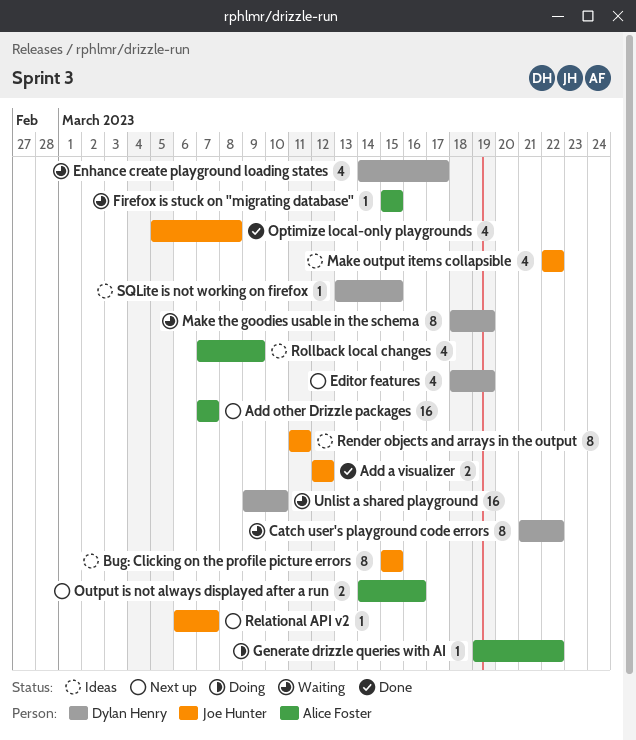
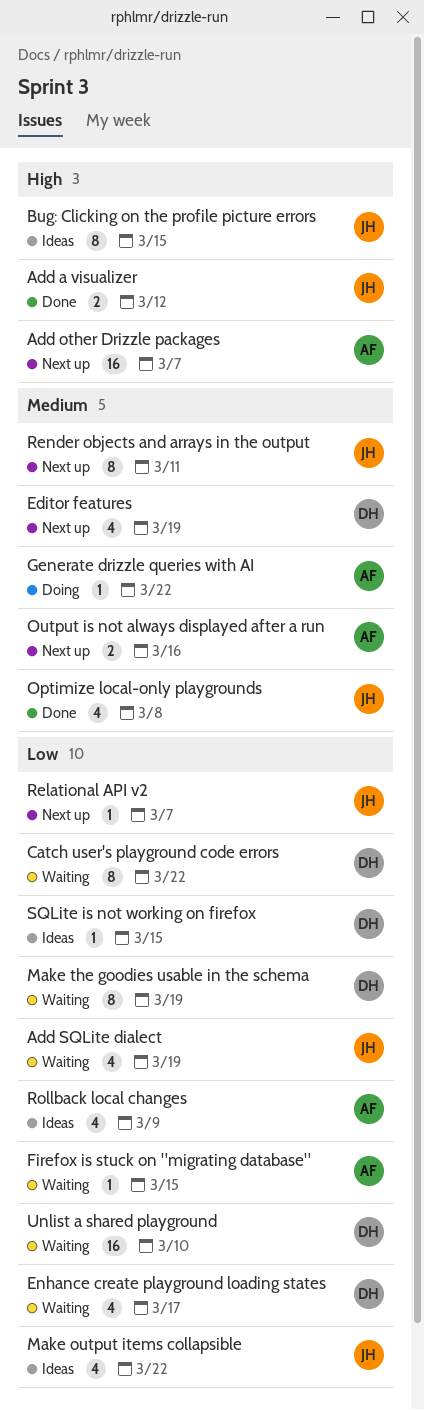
Add SQLite dialect: none -> present
Render objects and arrays in the output, status: Ideas -> Next up

